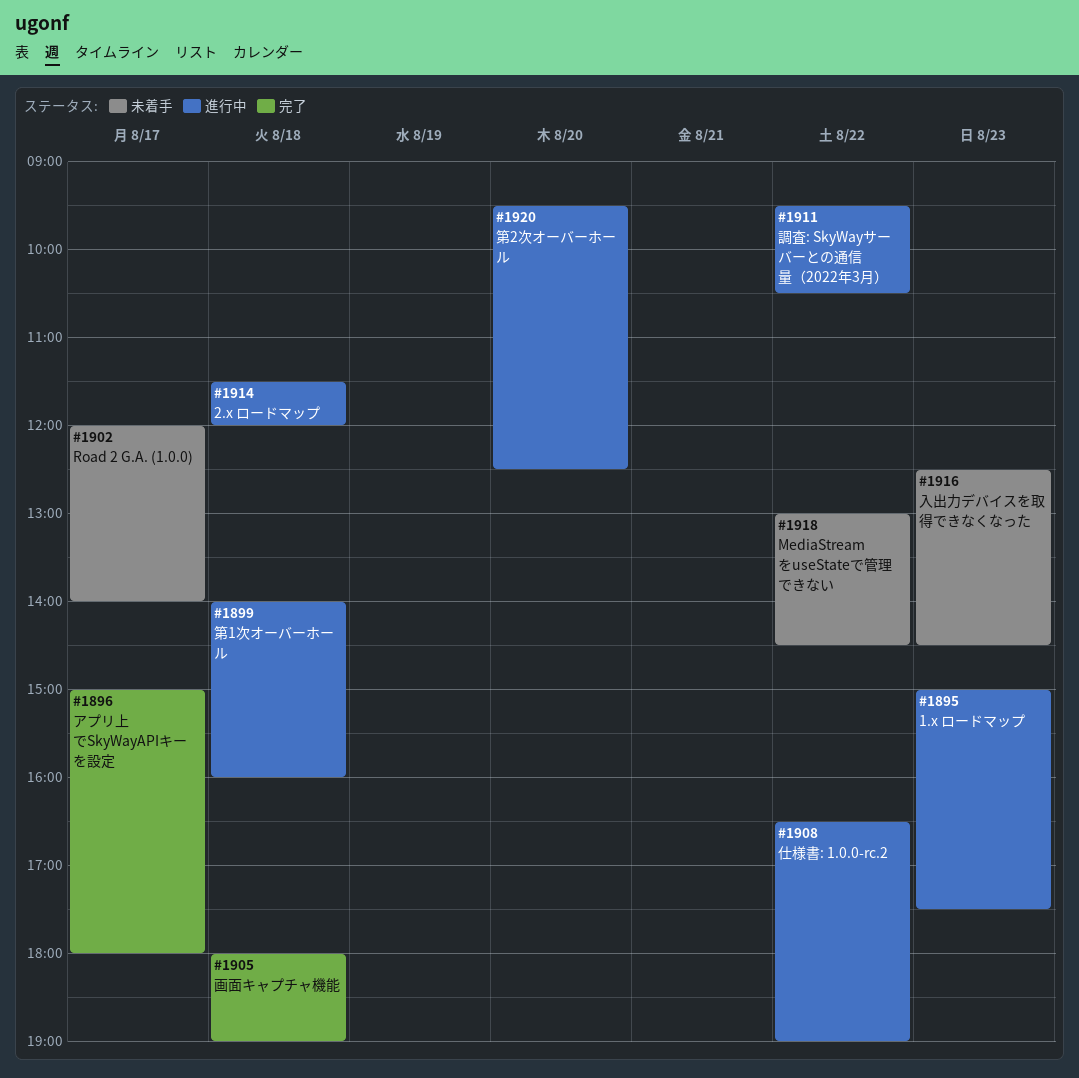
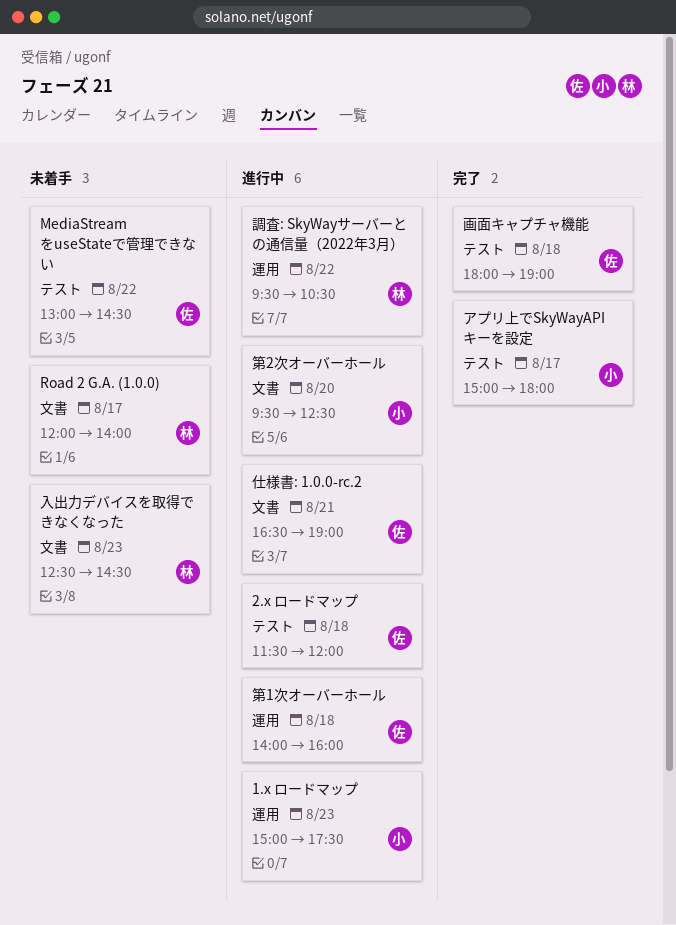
仕様書: 1.0.0-rc.2, day: Aug 22 -> Aug 21

